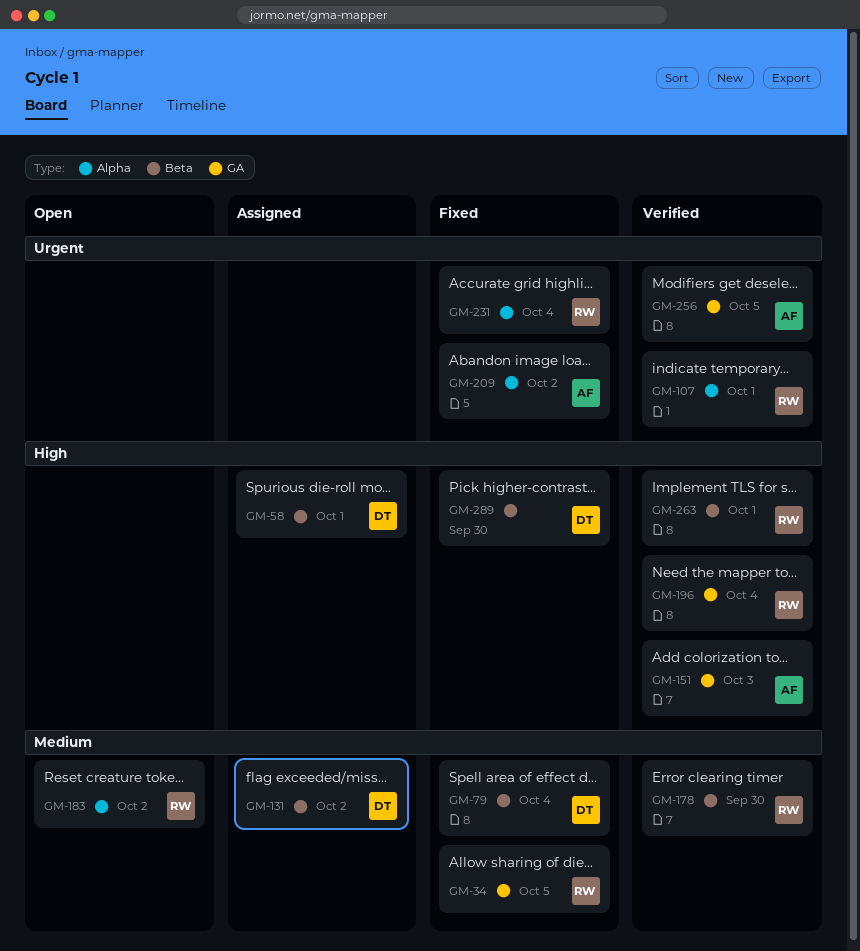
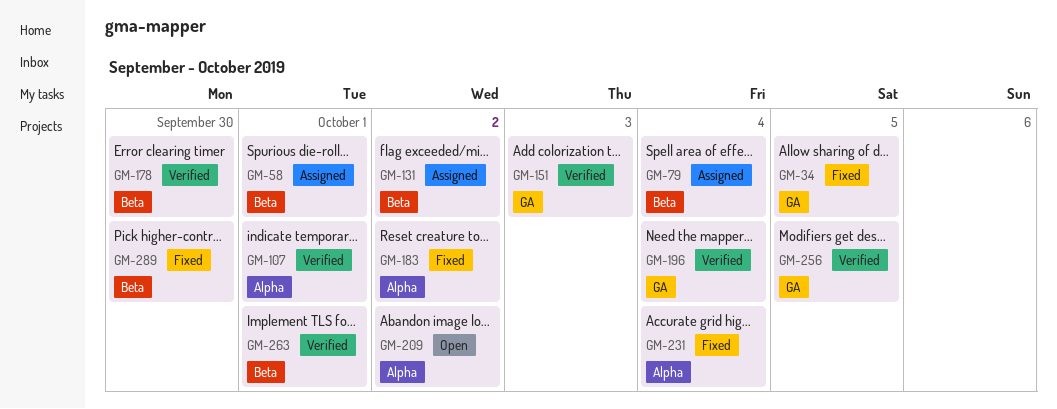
GM-79, status: Fixed -> Assigned
GM-183, status: Open -> Fixed
GM-209, status: Fixed -> Open

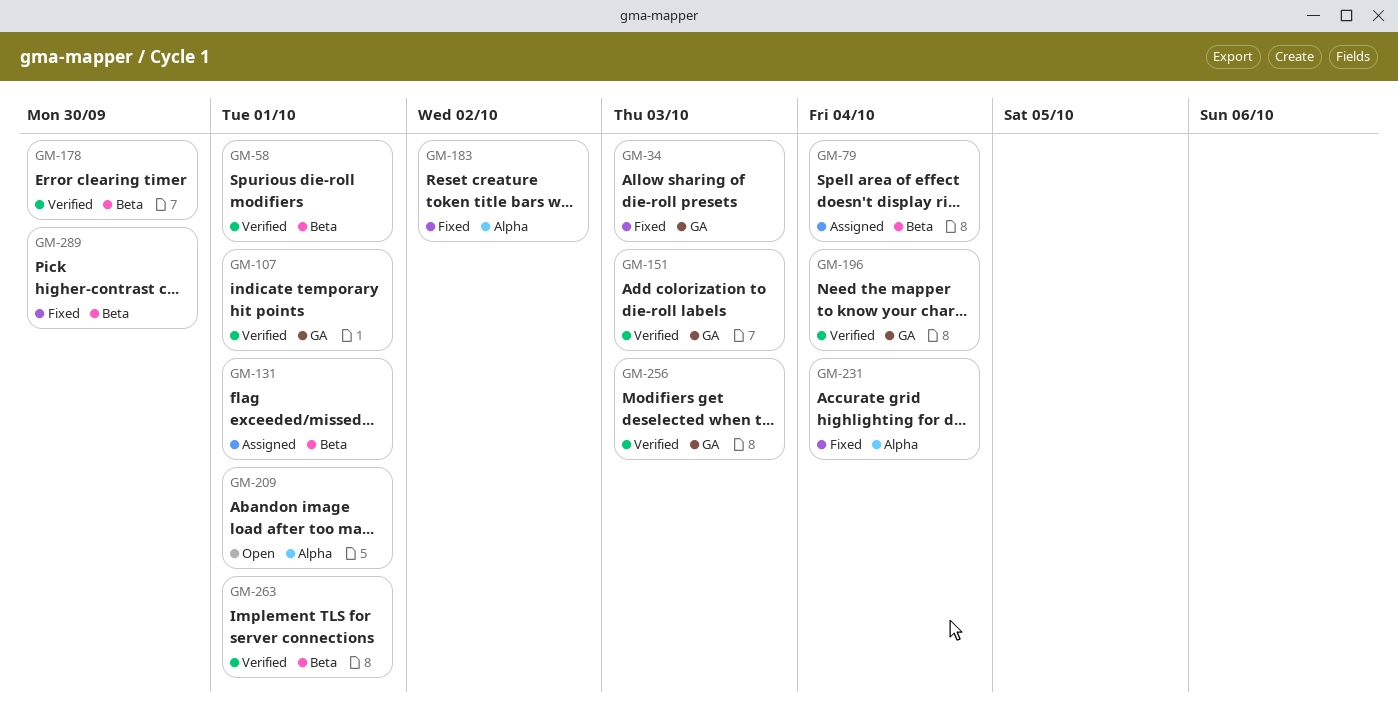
GM-34, due: Oct 5 -> Oct 3
GM-58, status: Assigned -> Verified
GM-107, label: Alpha -> GA
GM-131, due: Oct 2 -> Oct 1
GM-209, due: Oct 2 -> Oct 1
GM-256, due: Oct 5 -> Oct 3

